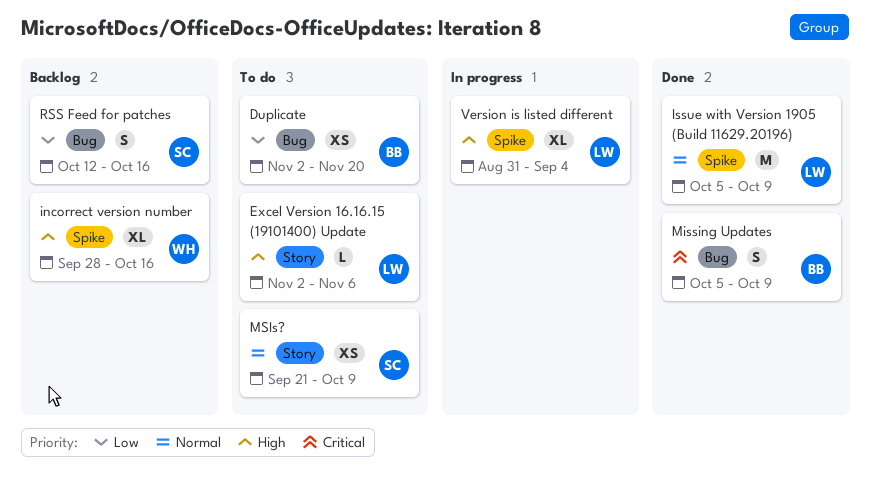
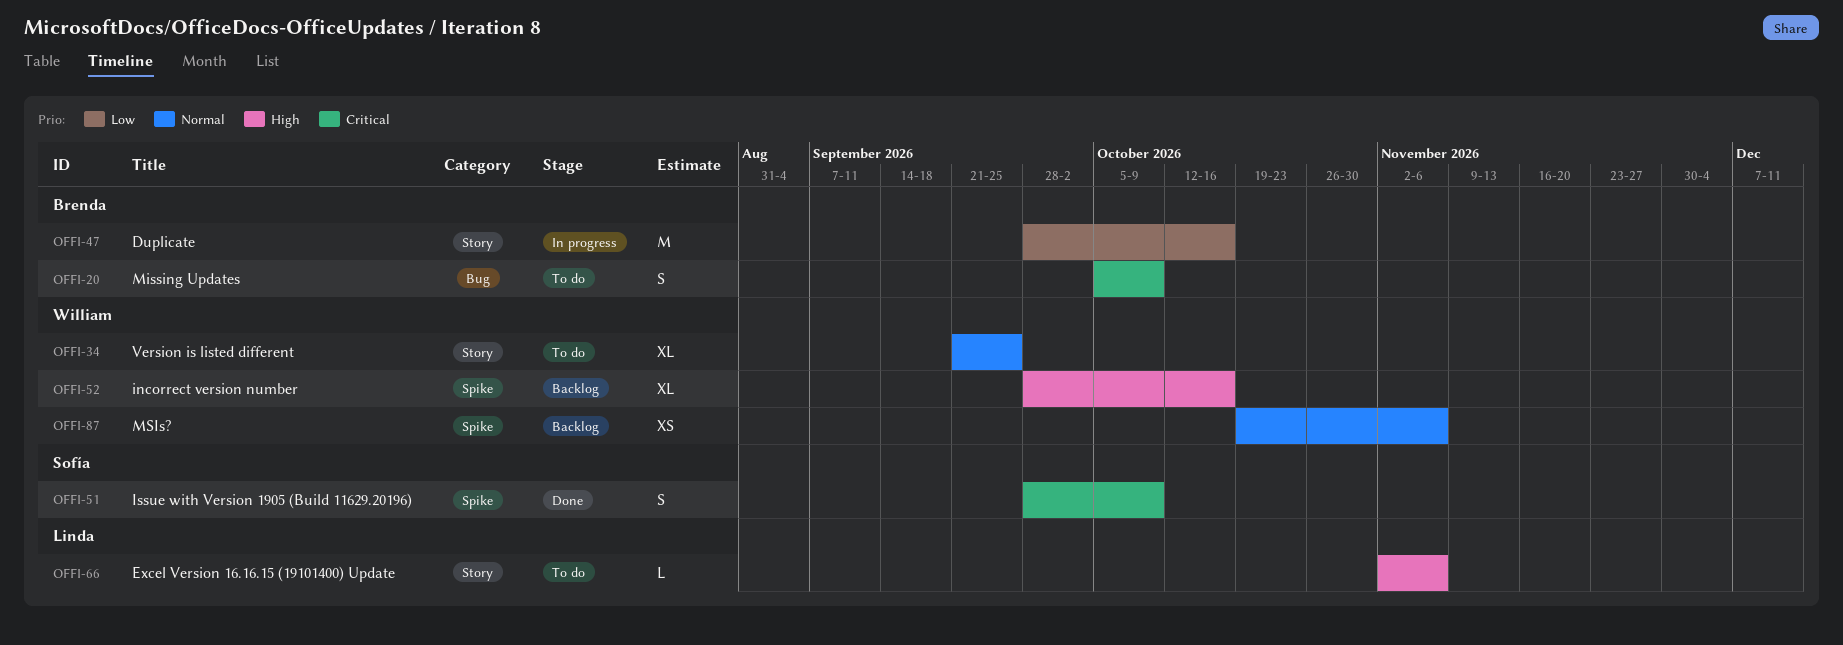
Duplicate, status: To do -> In progress
Duplicate, label: Bug -> Story
Duplicate, estimate: XS -> M
Duplicate, start: Nov 2 -> Sep 28
Duplicate, due: Nov 20 -> Oct 16
Issue with Version 1905 (Build 11629.20196), owner: Linda -> Sofía
Issue with Version 1905 (Build 11629.20196), priority: Normal -> Critical
Issue with Version 1905 (Build 11629.20196), estimate: M -> S
Issue with Version 1905 (Build 11629.20196), start: Oct 5 -> Sep 28
Missing Updates, status: Done -> To do
MSIs?, status: To do -> Backlog
MSIs?, owner: Sofía -> William
MSIs?, label: Story -> Spike
MSIs?, start: Sep 21 -> Oct 19
MSIs?, due: Oct 9 -> Nov 6
RSS Feed for patches: present -> none
Version is listed different, status: In progress -> To do
Version is listed different, owner: Linda -> William
Version is listed different, priority: High -> Normal
Version is listed different, label: Spike -> Story
Version is listed different, start: Aug 31 -> Sep 21
Version is listed different, due: Sep 4 -> Sep 25

